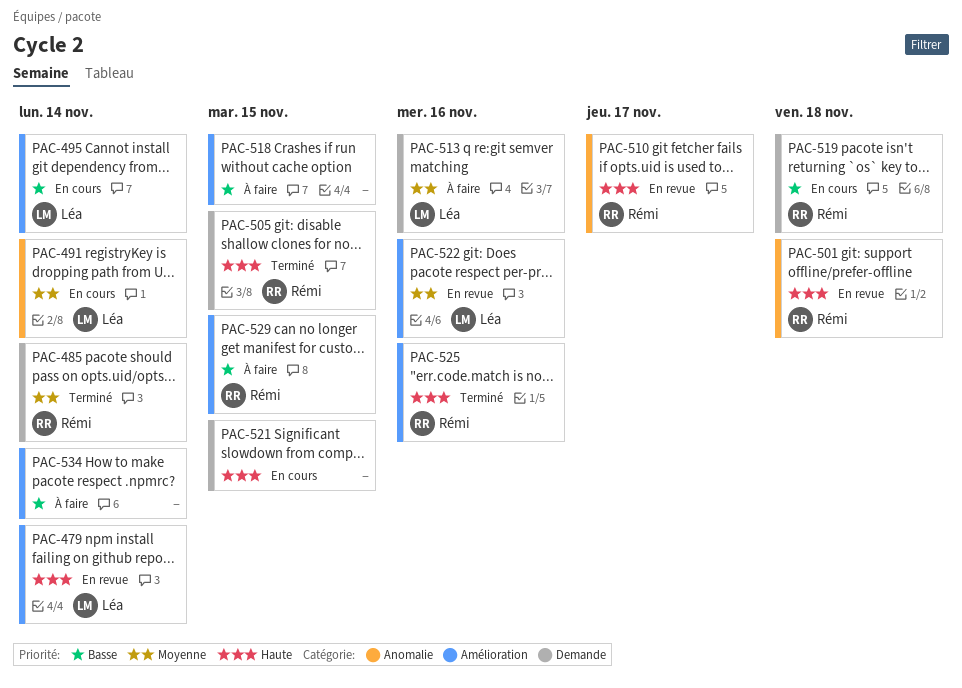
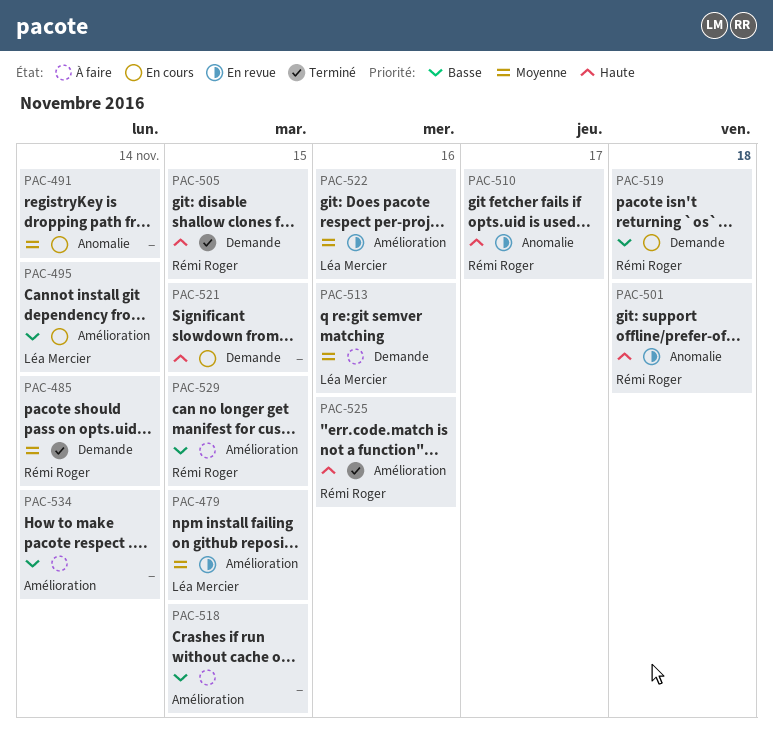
PAC-479, priority: Haute -> Moyenne
PAC-479, due: Nov 14 -> Nov 15
PAC-491, owner: Léa Mercier -> none

